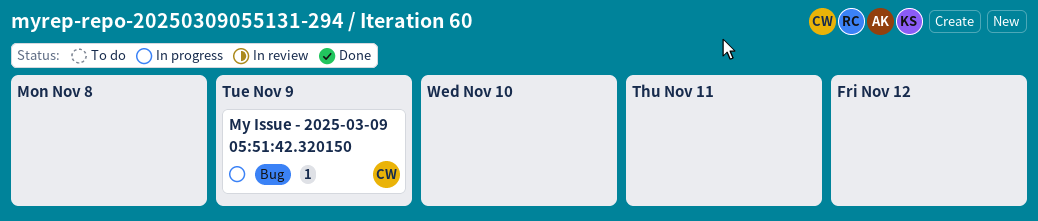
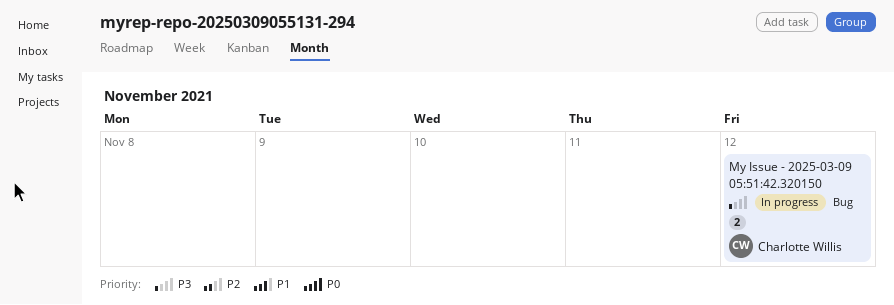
My Issue - 2025-03-09 05:51:42.320150, estimate: 1 -> 2
My Issue - 2025-03-09 05:51:42.320150, due: Nov 9 -> Nov 12

